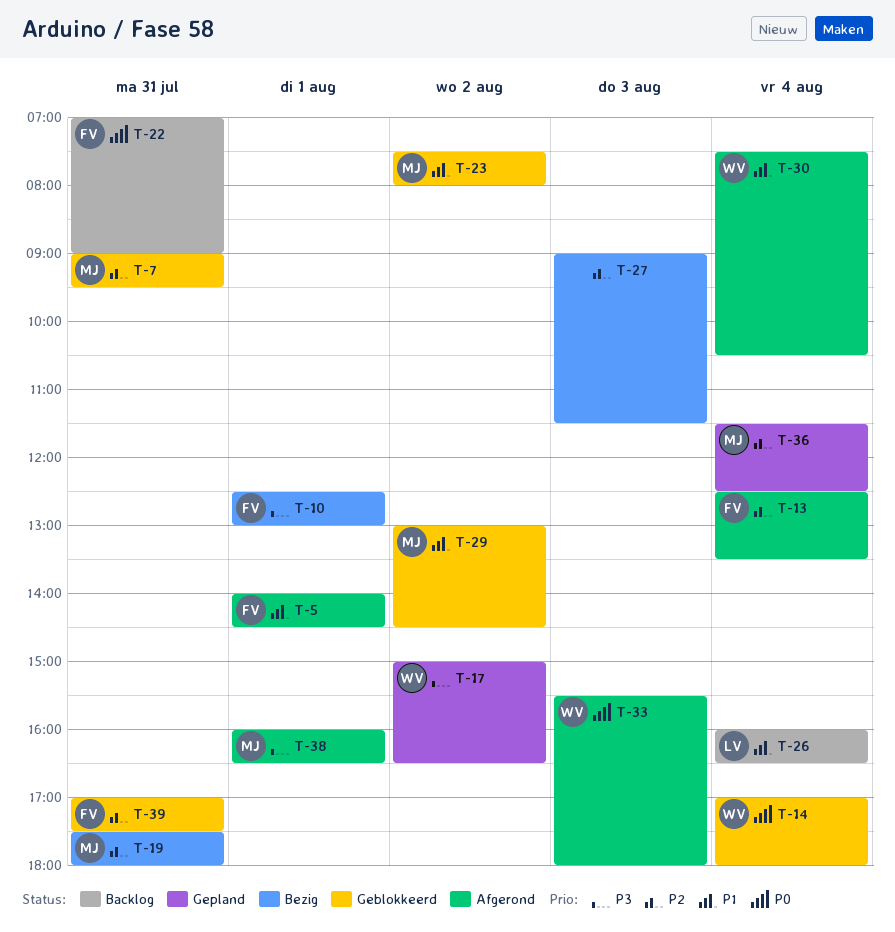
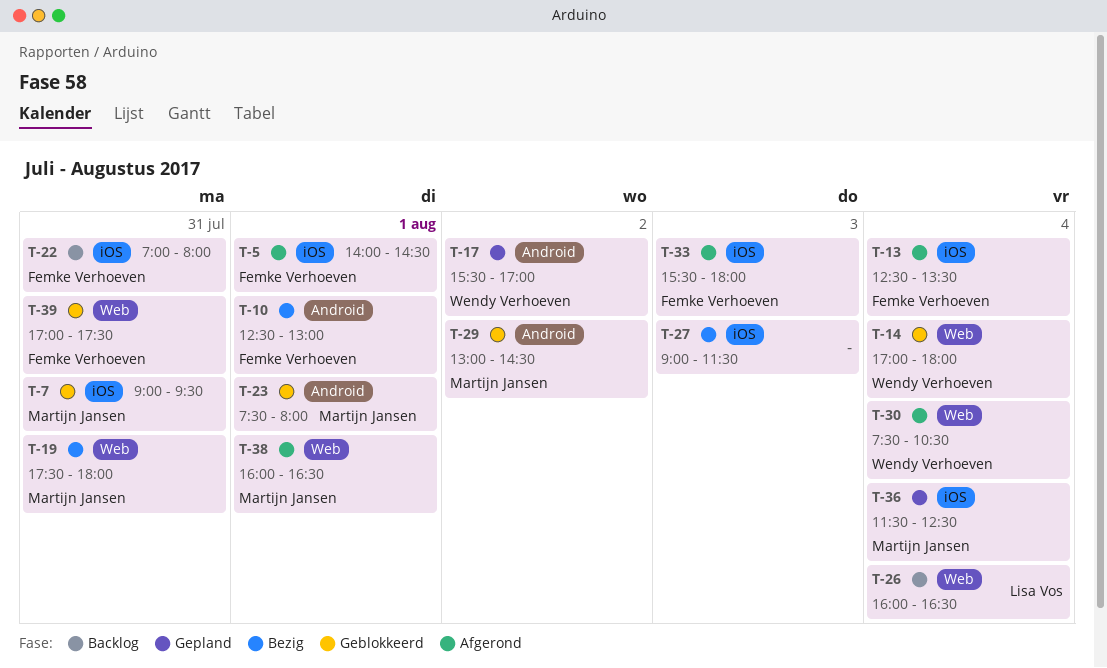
T-17, begins: 15:00 -> 15:30
T-17, ends: 16:30 -> 17:00
T-22, ends: 09:00 -> 08:00
T-23, day: Aug 2 -> Aug 1
T-33, owner: Wendy Verhoeven -> Femke Verhoeven

